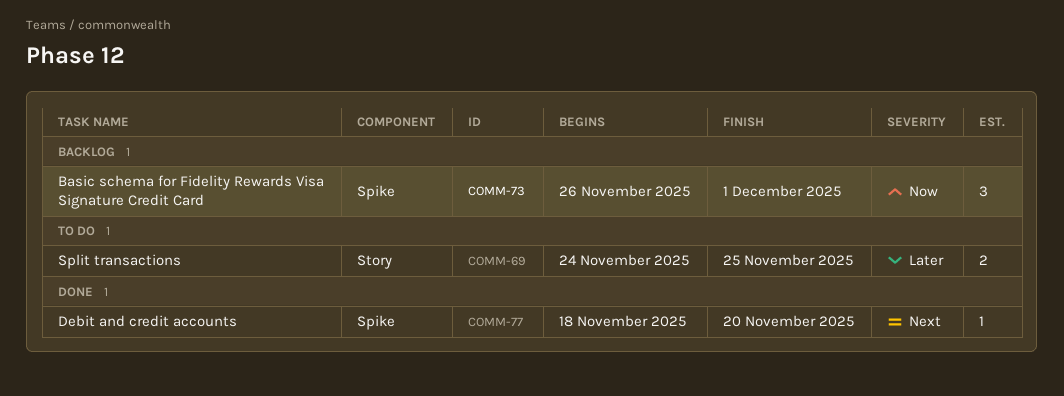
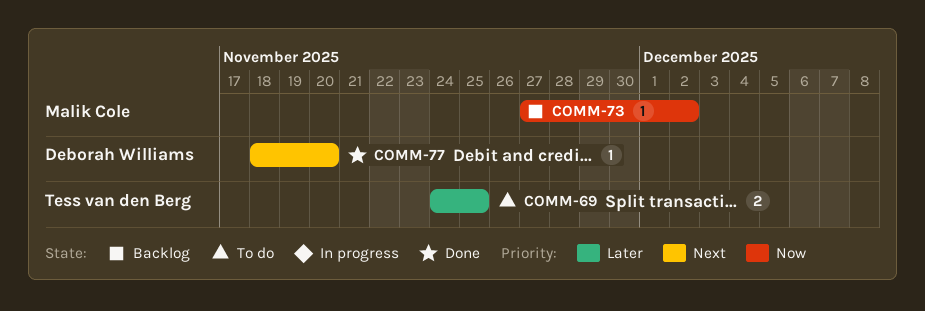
COMM-73, estimate: 3 -> 1
COMM-73, start: Nov 26 -> Nov 27
COMM-73, due: Dec 1 -> Dec 2

